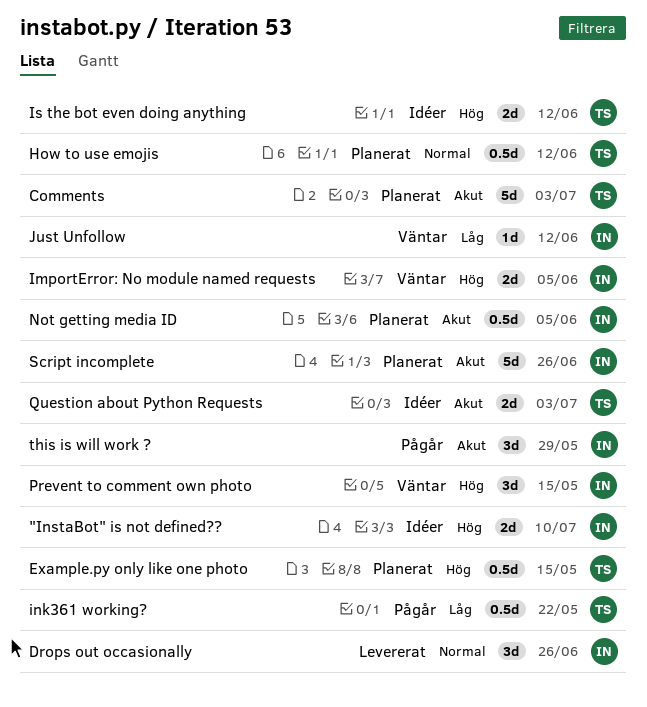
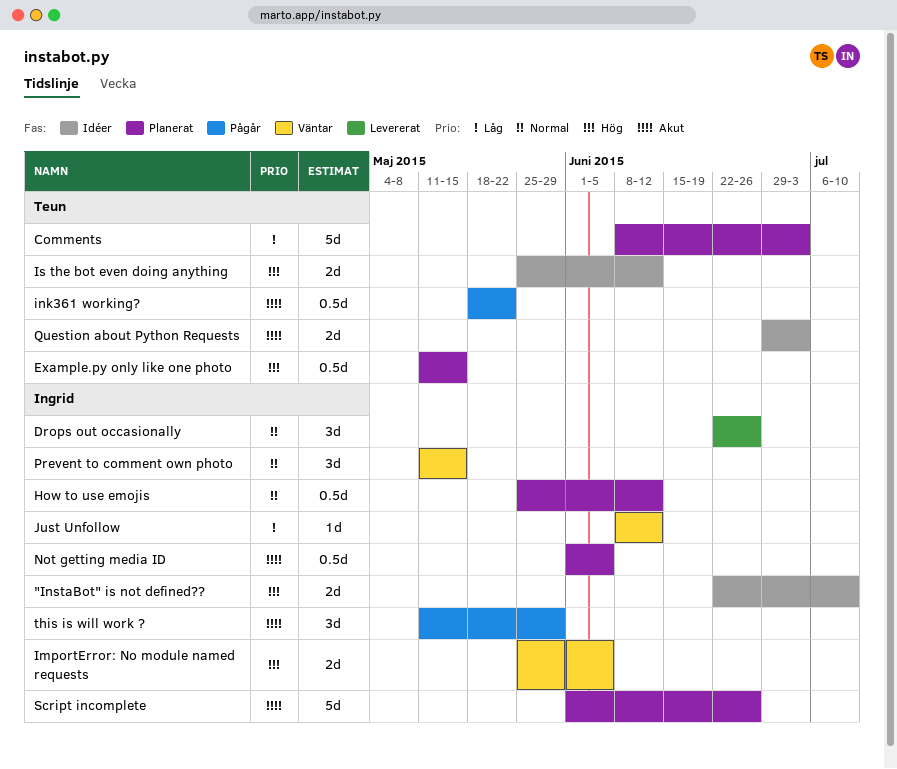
Comments, priority: Akut -> Låg
How to use emojis, owner: Teun -> Ingrid
ink361 working?, priority: Låg -> Akut
Prevent to comment own photo, priority: Hög -> Normal

